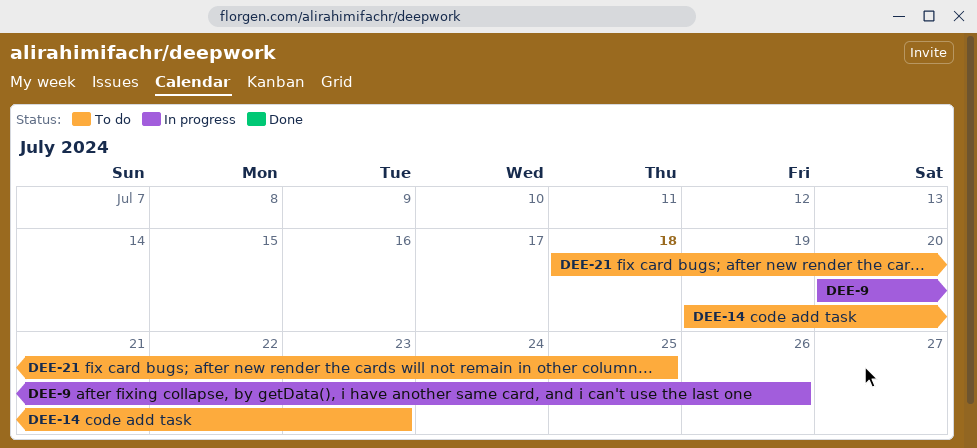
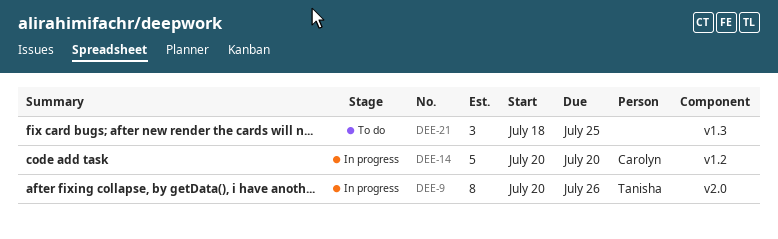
DEE-14, status: To do -> In progress
DEE-14, start: Jul 19 -> Jul 20
DEE-14, due: Jul 23 -> Jul 20

